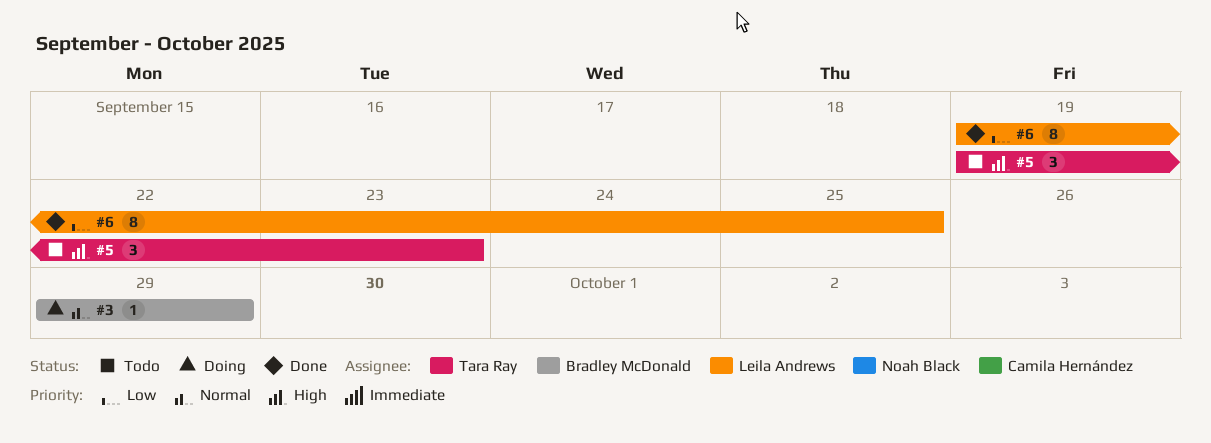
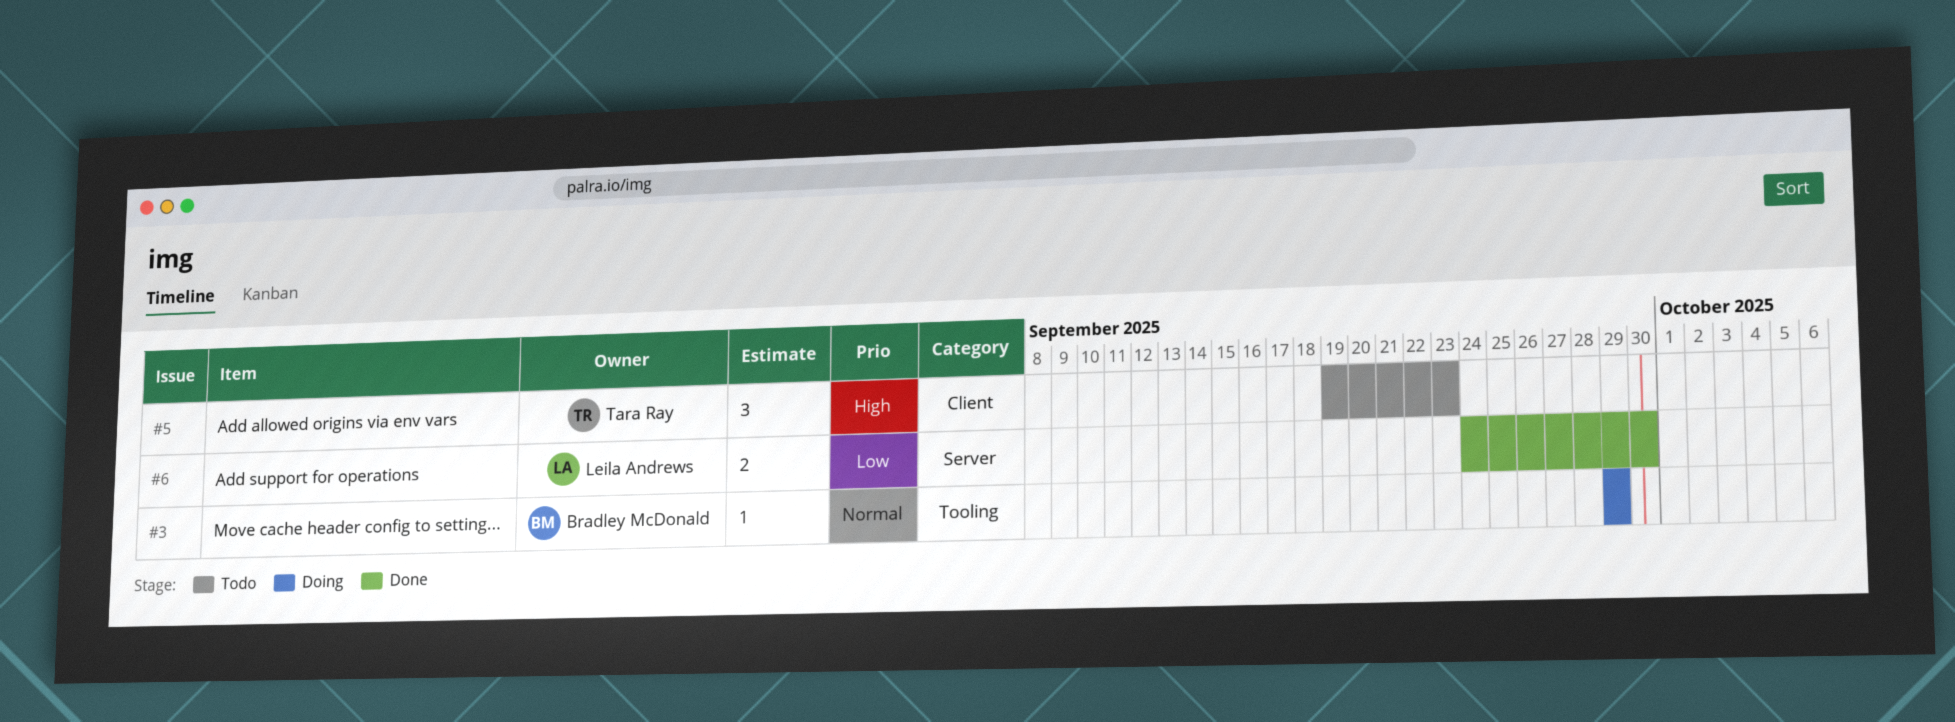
#6, estimate: 8 -> 2
#6, start: Sep 19 -> Sep 24
#6, due: Sep 25 -> Sep 30

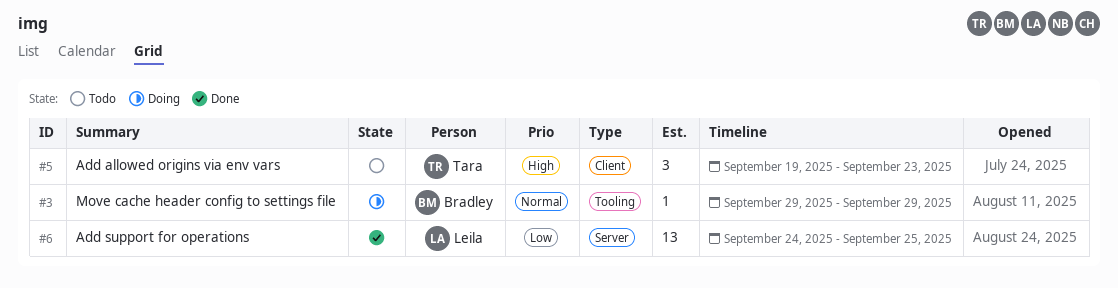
#6, estimate: 2 -> 13
#6, due: Sep 30 -> Sep 25

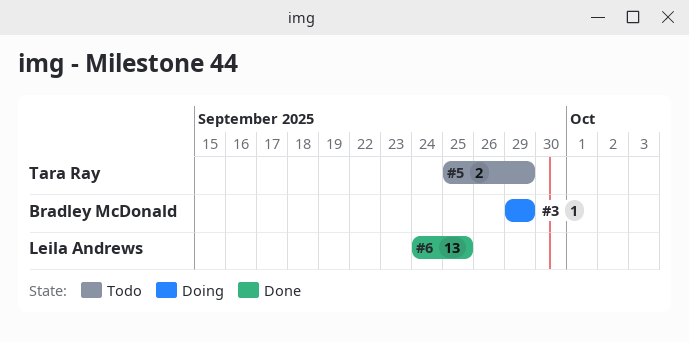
#5, estimate: 3 -> 2
#5, start: Sep 19 -> Sep 25
#5, due: Sep 23 -> Sep 29

